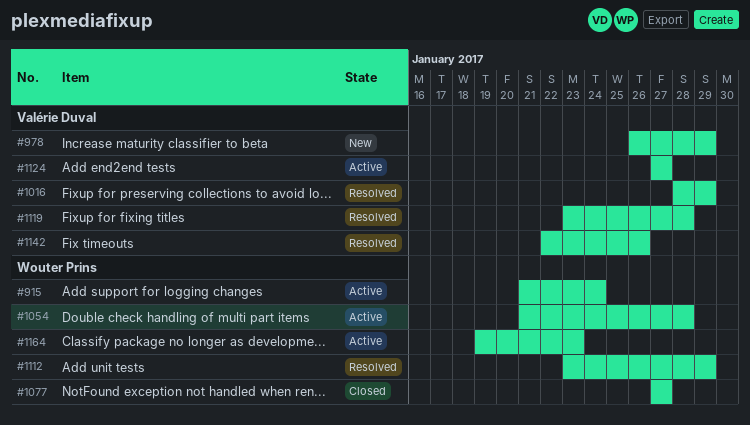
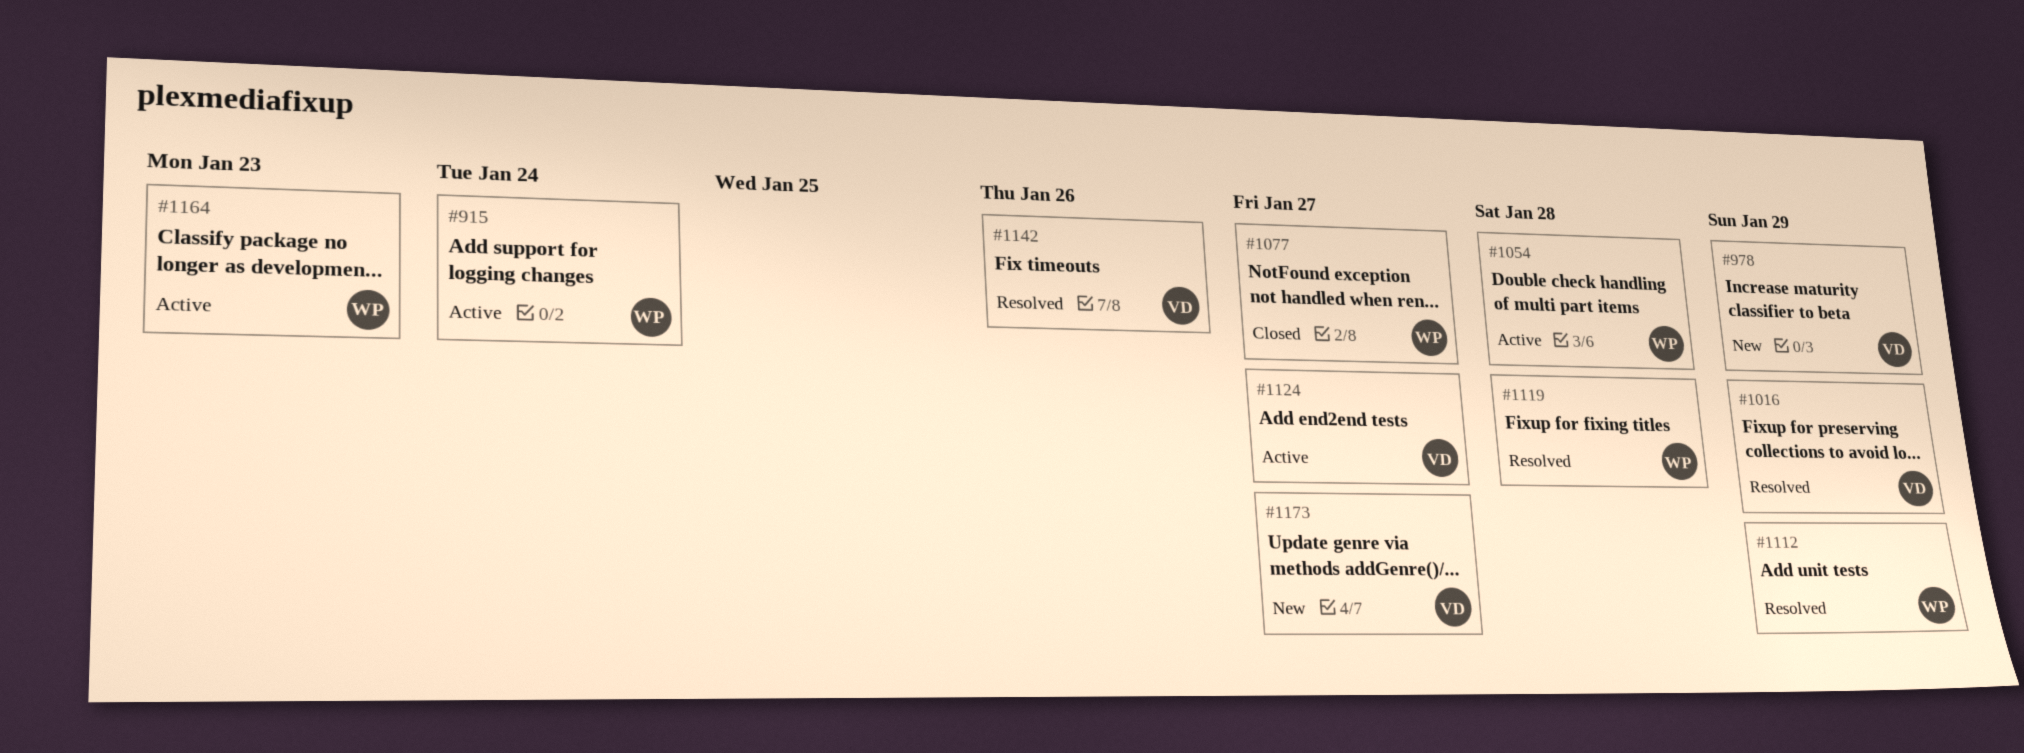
#1119, owner: Valérie Duval -> Wouter Prins
#1173: none -> present

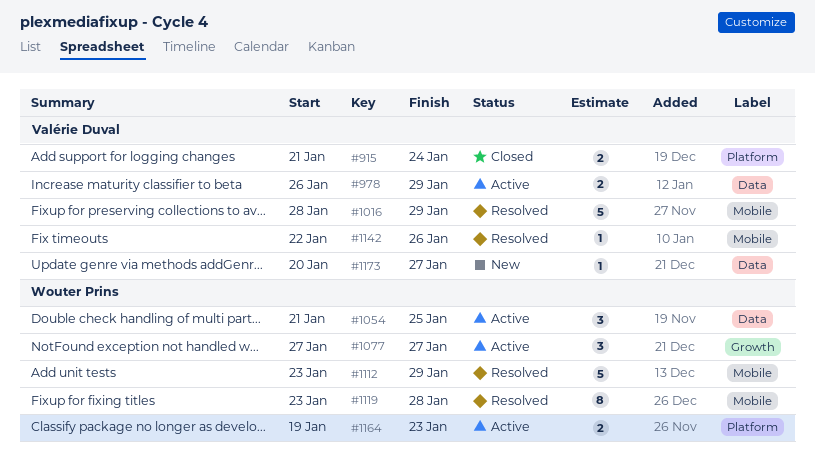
#915, status: Active -> Closed
#915, owner: Wouter Prins -> Valérie Duval
#978, status: New -> Active
#1054, due: Jan 28 -> Jan 25
#1077, status: Closed -> Active
#1124: present -> none

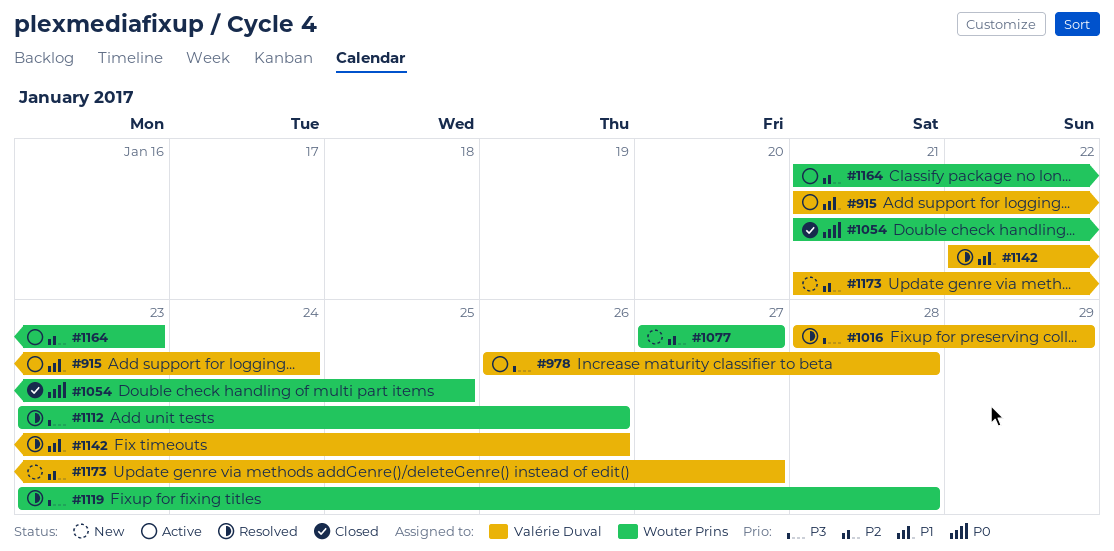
#915, status: Closed -> Active
#978, due: Jan 29 -> Jan 28
#1054, status: Active -> Closed
#1077, status: Active -> New
#1112, due: Jan 29 -> Jan 26
#1164, start: Jan 19 -> Jan 21
#1173, start: Jan 20 -> Jan 21

